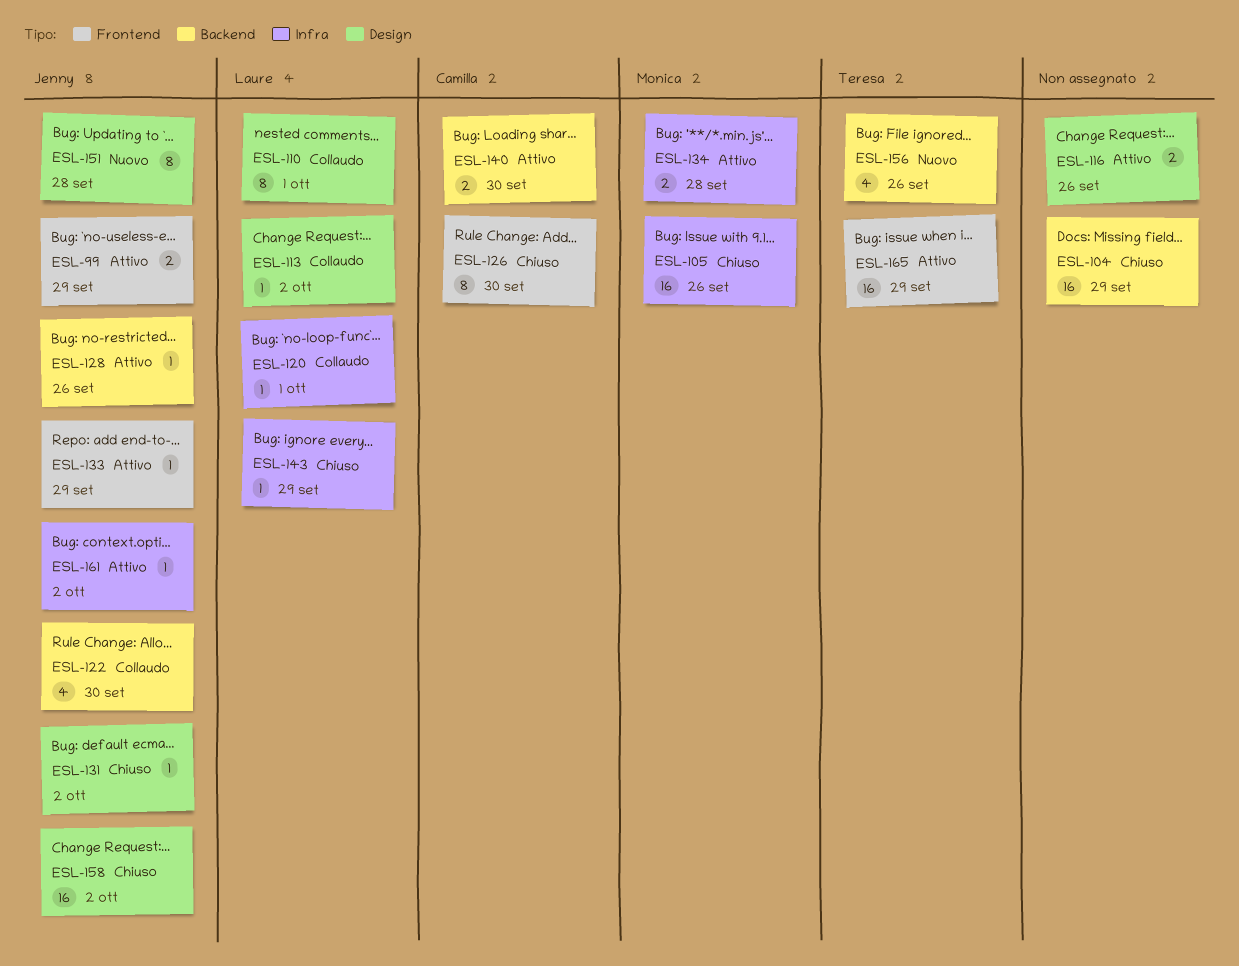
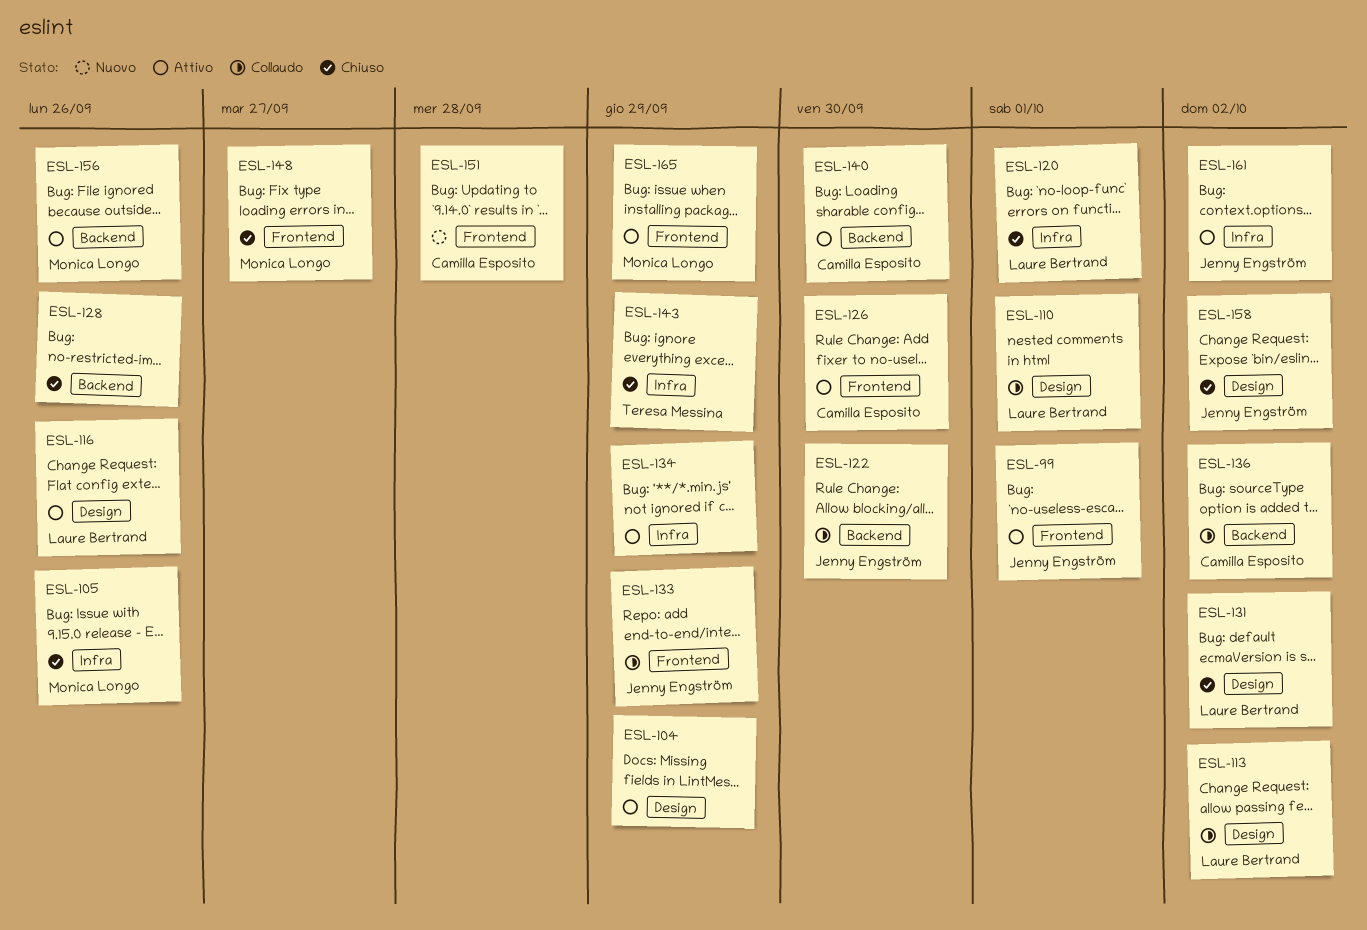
ESL-99, due: Sep 29 -> Oct 1
ESL-104, status: Chiuso -> Attivo
ESL-104, label: Backend -> Design
ESL-116, owner: none -> Laure Bertrand
ESL-120, status: Collaudo -> Chiuso
ESL-126, status: Chiuso -> Attivo
ESL-128, status: Attivo -> Chiuso
ESL-128, owner: Jenny Engström -> none
ESL-131, owner: Jenny Engström -> Laure Bertrand
ESL-133, status: Attivo -> Collaudo
ESL-134, owner: Monica Longo -> none
ESL-134, due: Sep 28 -> Sep 29
ESL-136: none -> present
ESL-143, owner: Laure Bertrand -> Teresa Messina
ESL-148: none -> present
ESL-151, owner: Jenny Engström -> Camilla Esposito
ESL-151, label: Design -> Frontend
ESL-156, status: Nuovo -> Attivo
ESL-156, owner: Teresa Messina -> Monica Longo
ESL-165, owner: Teresa Messina -> Monica Longo

